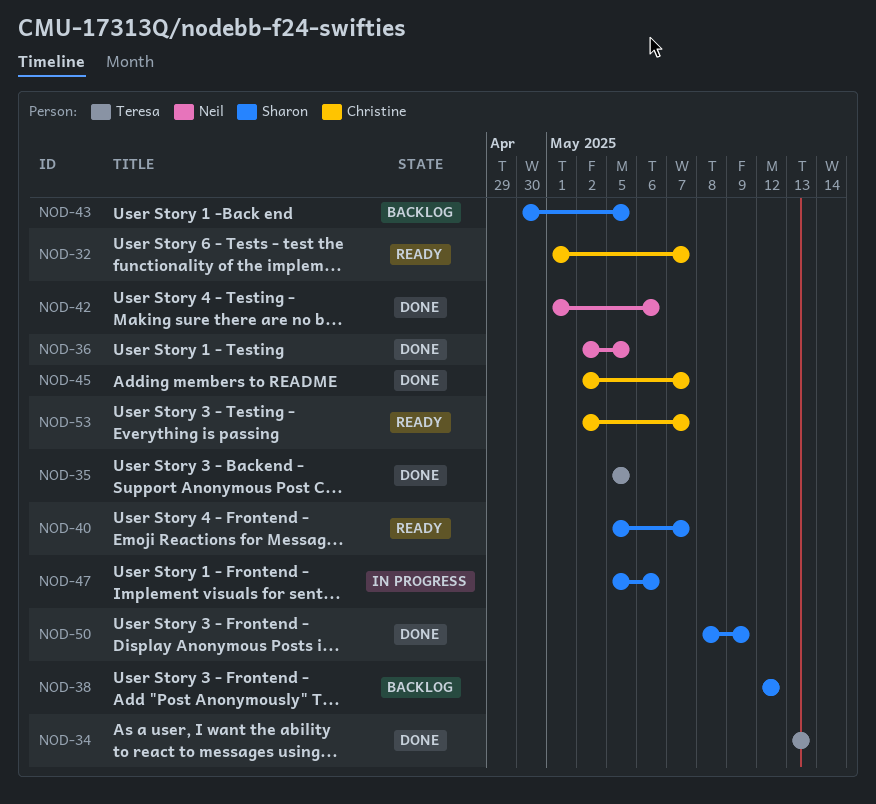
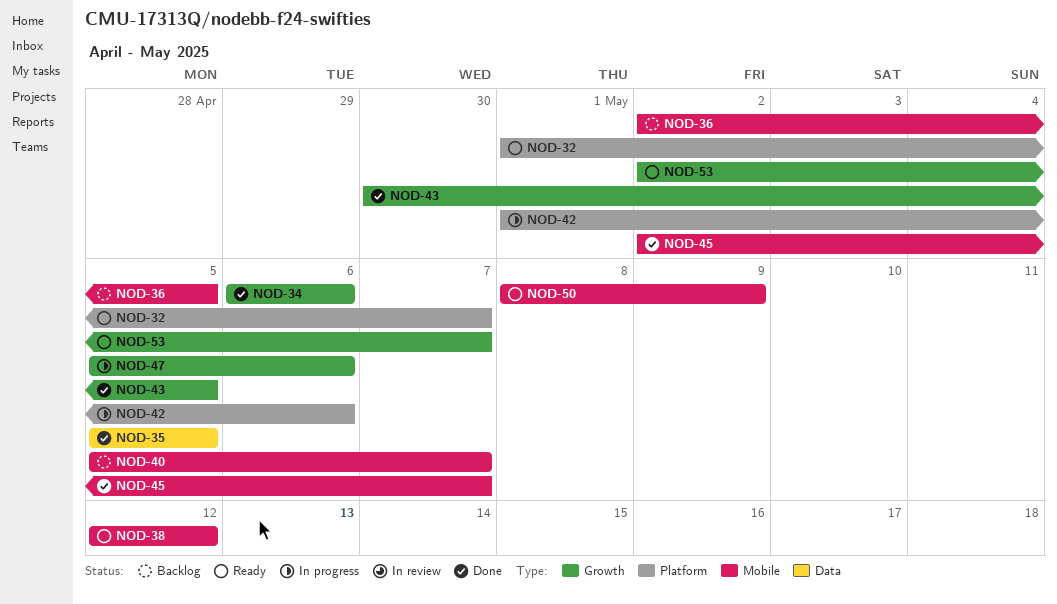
NOD-34, start: May 13 -> May 6
NOD-34, due: May 13 -> May 6
NOD-36, status: Done -> Backlog
NOD-38, status: Backlog -> Ready
NOD-40, status: Ready -> Backlog
NOD-42, status: Done -> In progress
NOD-43, status: Backlog -> Done
NOD-50, status: Done -> Ready

